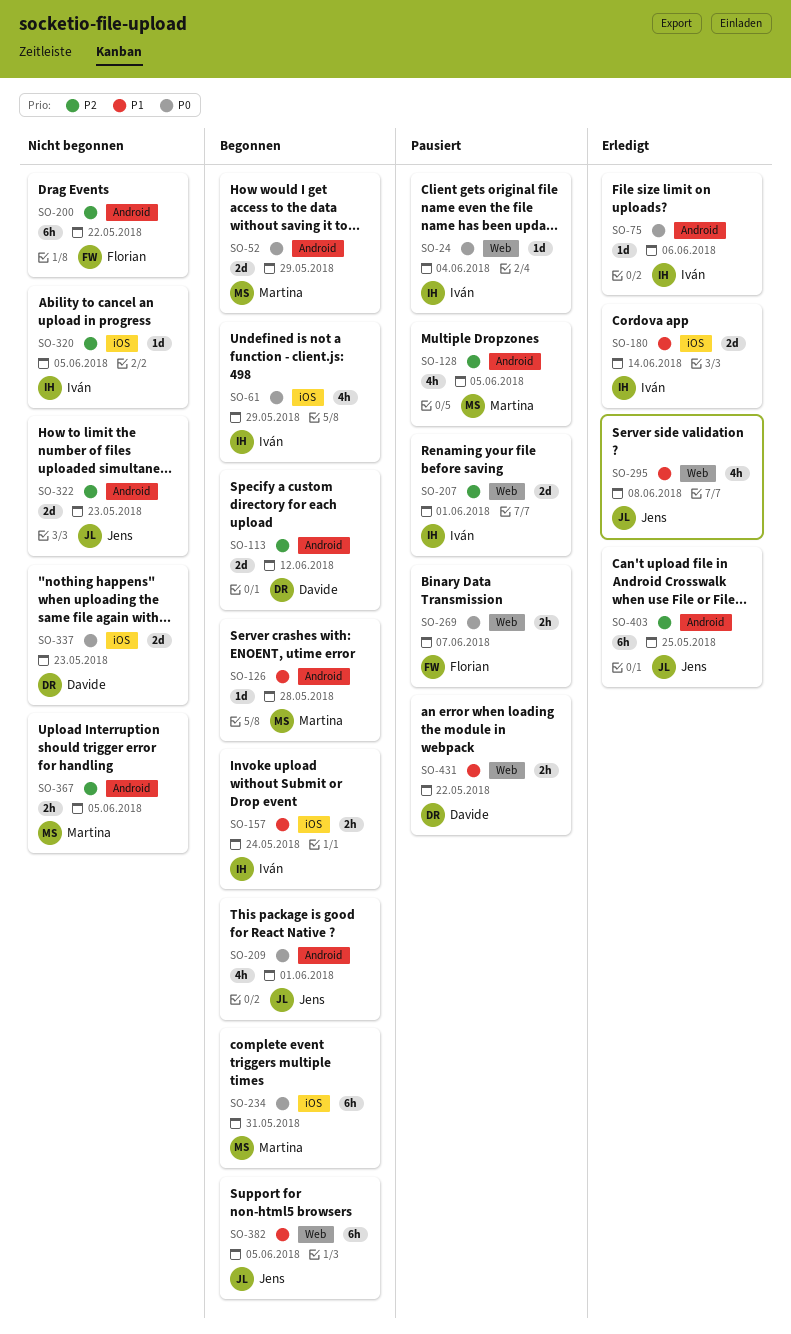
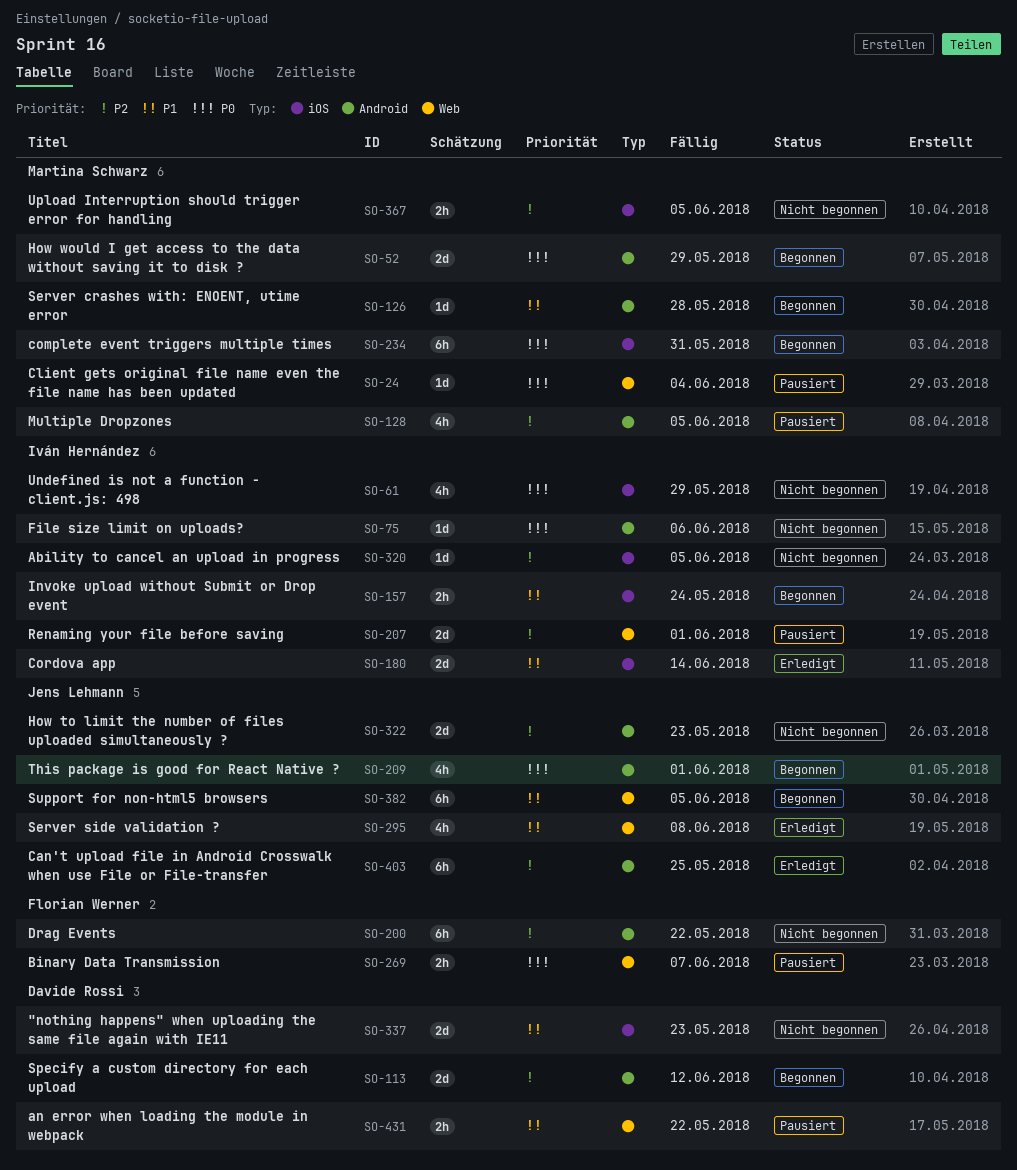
SO-24, owner: Iván Hernández -> Martina Schwarz
SO-61, status: Begonnen -> Nicht begonnen
SO-75, status: Erledigt -> Nicht begonnen
SO-337, priority: P0 -> P1
SO-367, label: Android -> iOS

